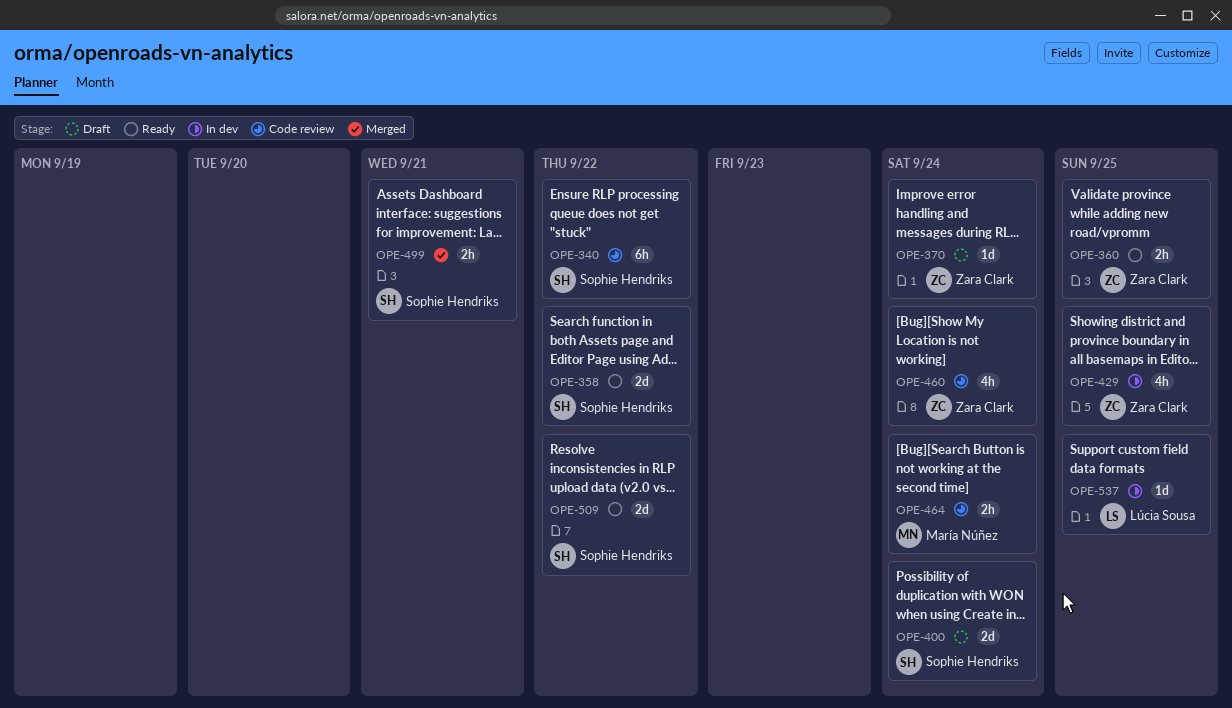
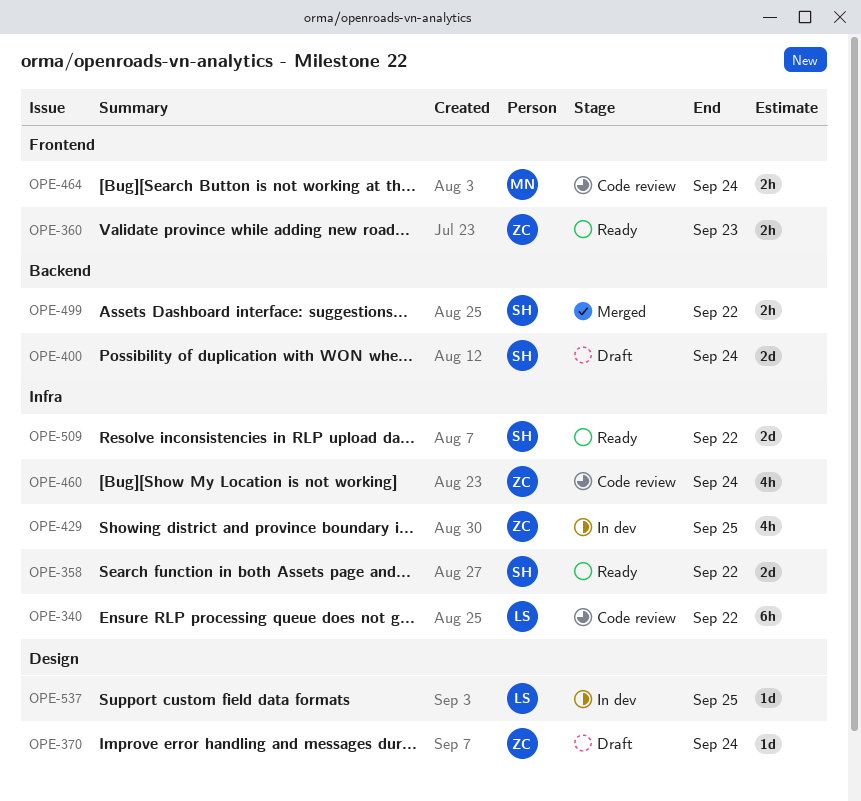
OPE-340, owner: Sophie Hendriks -> Lúcia Sousa
OPE-360, due: Sep 25 -> Sep 23
OPE-499, due: Sep 21 -> Sep 22

